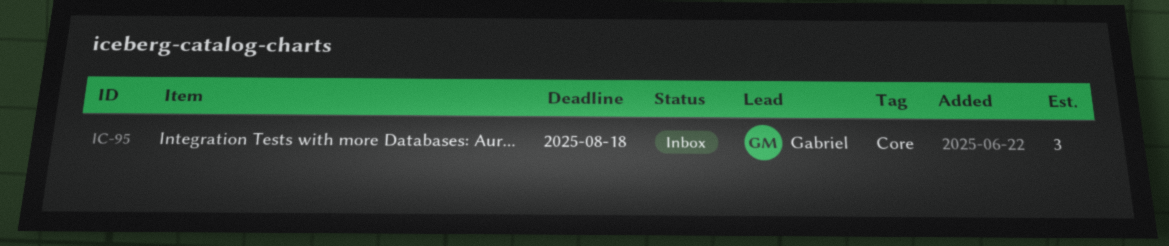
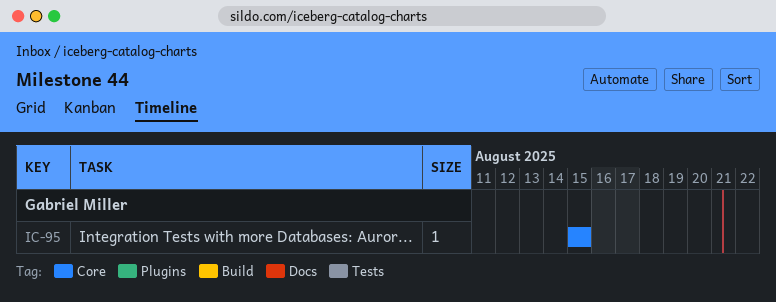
IC-95, estimate: 3 -> 1
IC-95, due: Aug 18 -> Aug 15

